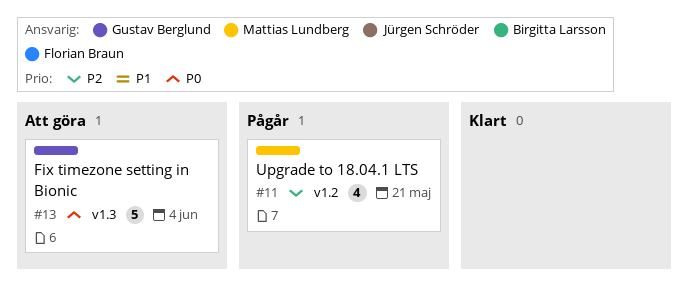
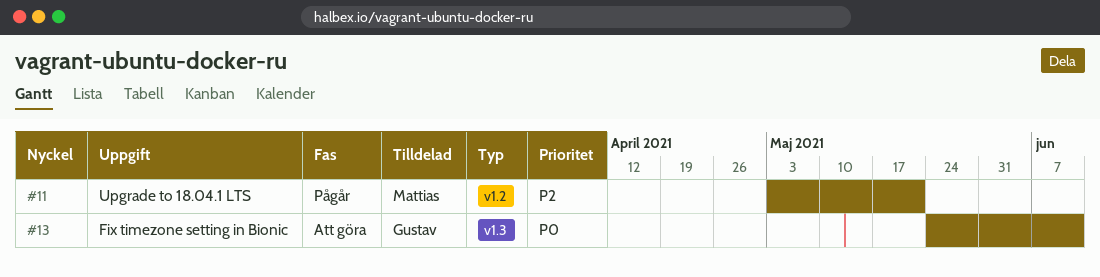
#13, due: Jun 4 -> Jun 11

